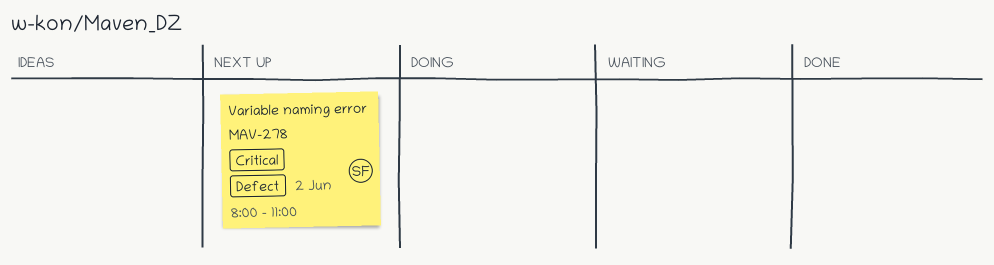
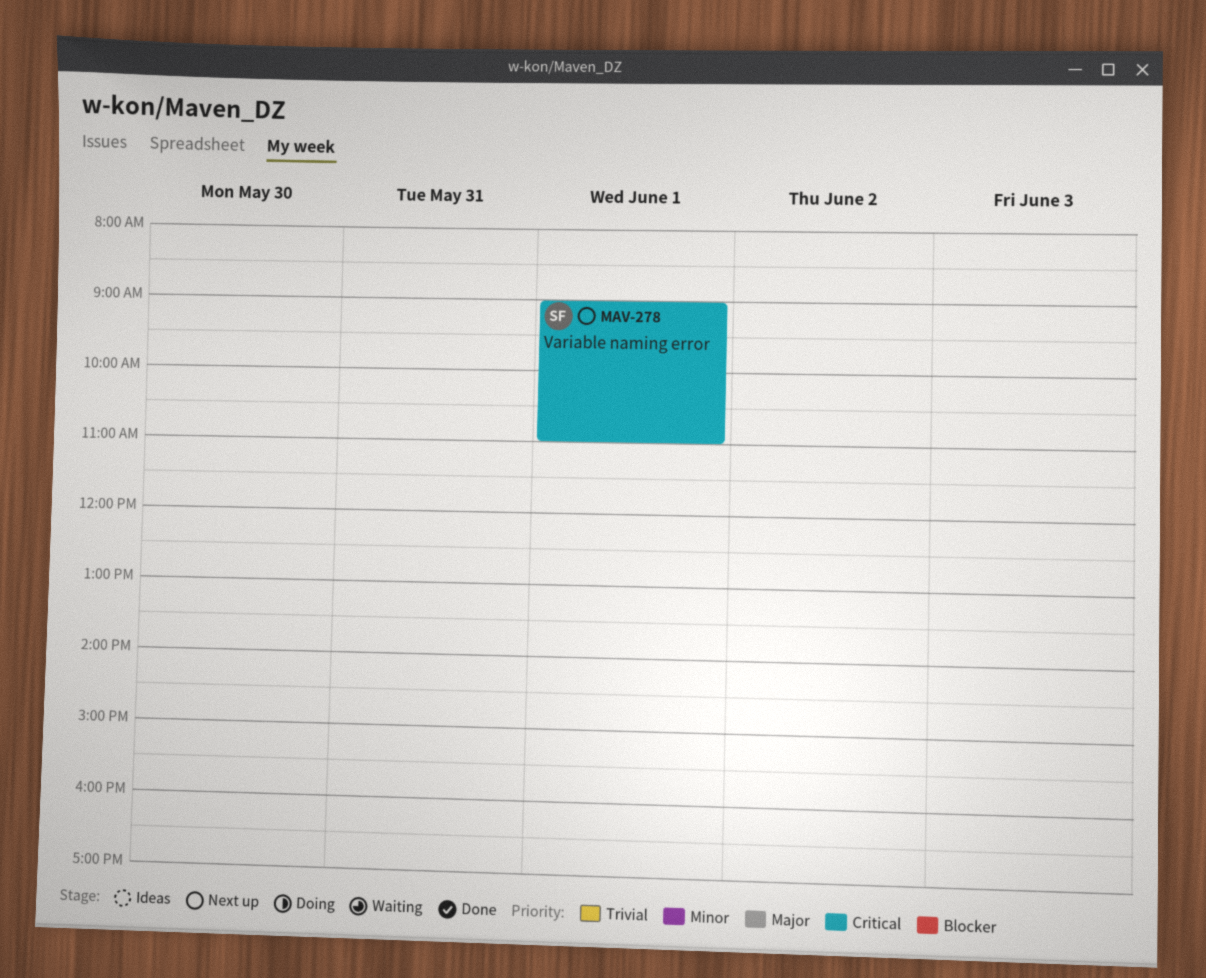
MAV-278, day: Jun 2 -> Jun 1
MAV-278, begins: 08:00 -> 09:00

